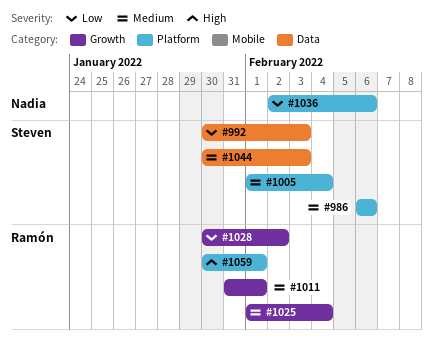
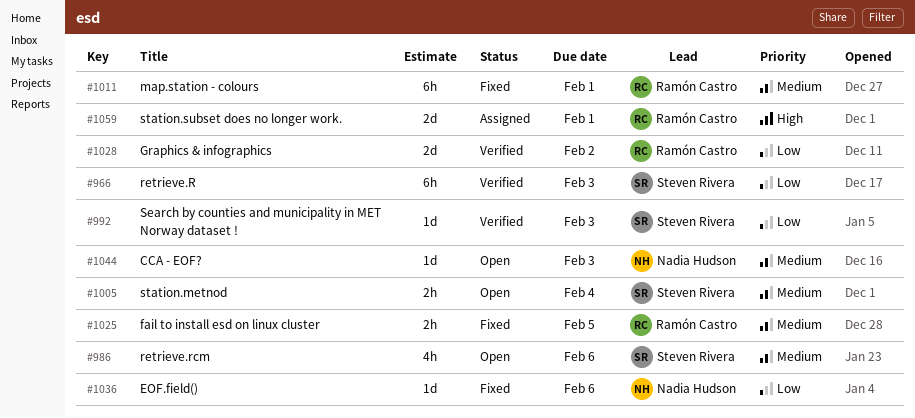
#966: none -> present
#1025, due: Feb 4 -> Feb 5
#1044, owner: Steven Rivera -> Nadia Hudson

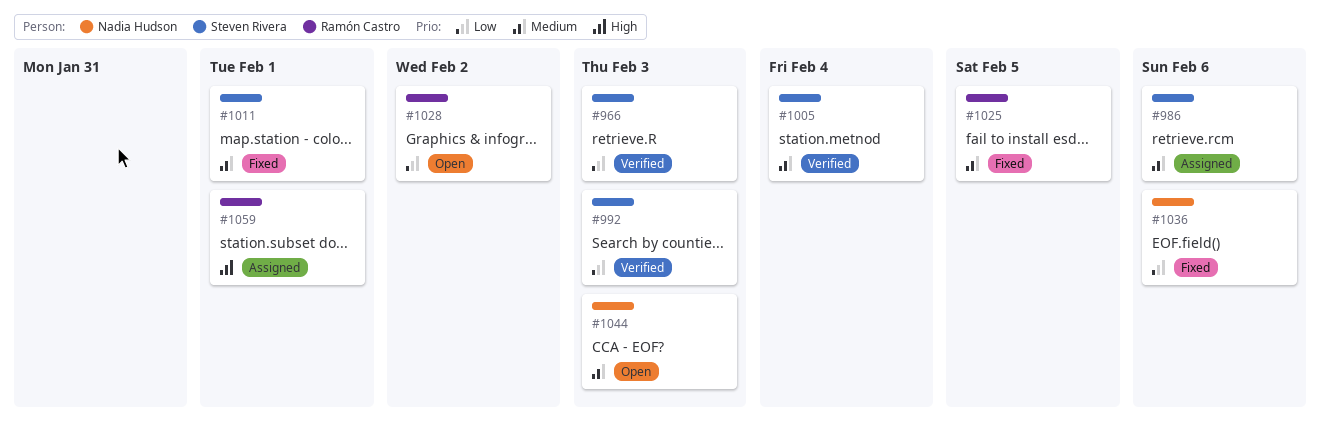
#986, status: Open -> Assigned
#1005, status: Open -> Verified
#1011, owner: Ramón Castro -> Steven Rivera
#1028, status: Verified -> Open

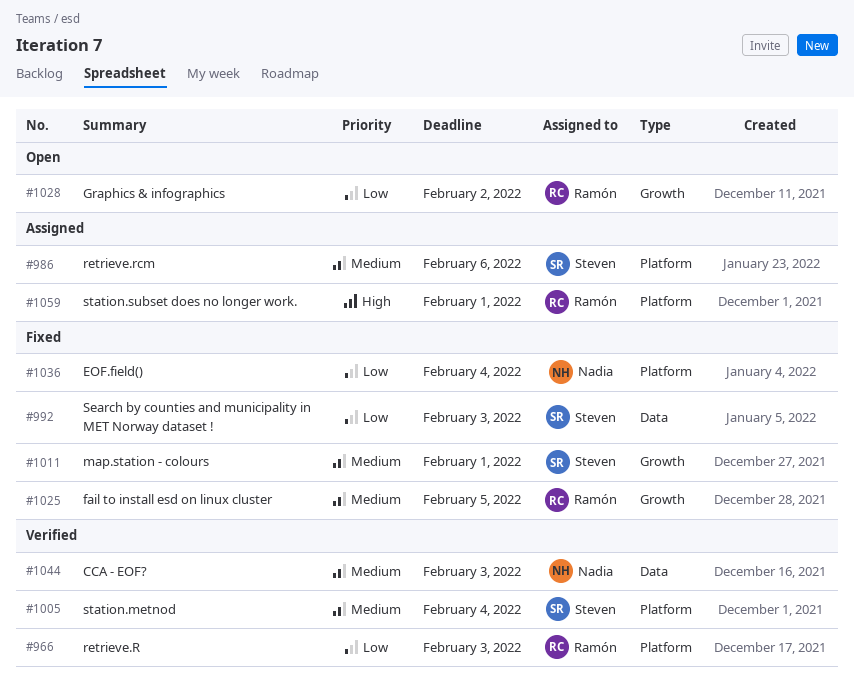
#966, owner: Steven Rivera -> Ramón Castro
#992, status: Verified -> Fixed
#1036, due: Feb 6 -> Feb 4
#1044, status: Open -> Verified

